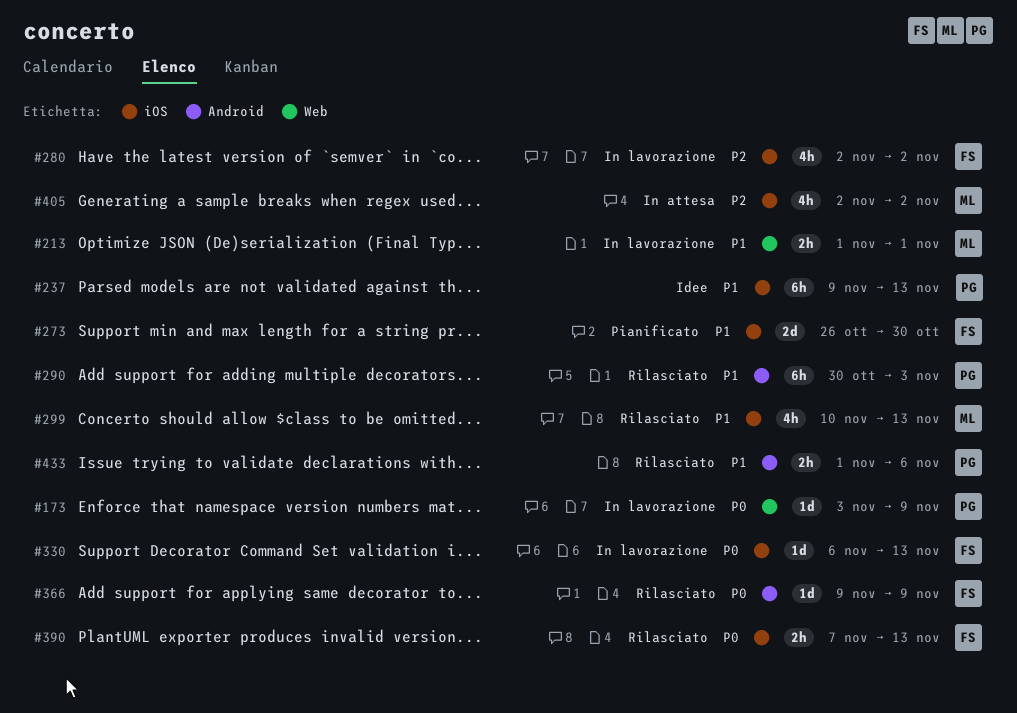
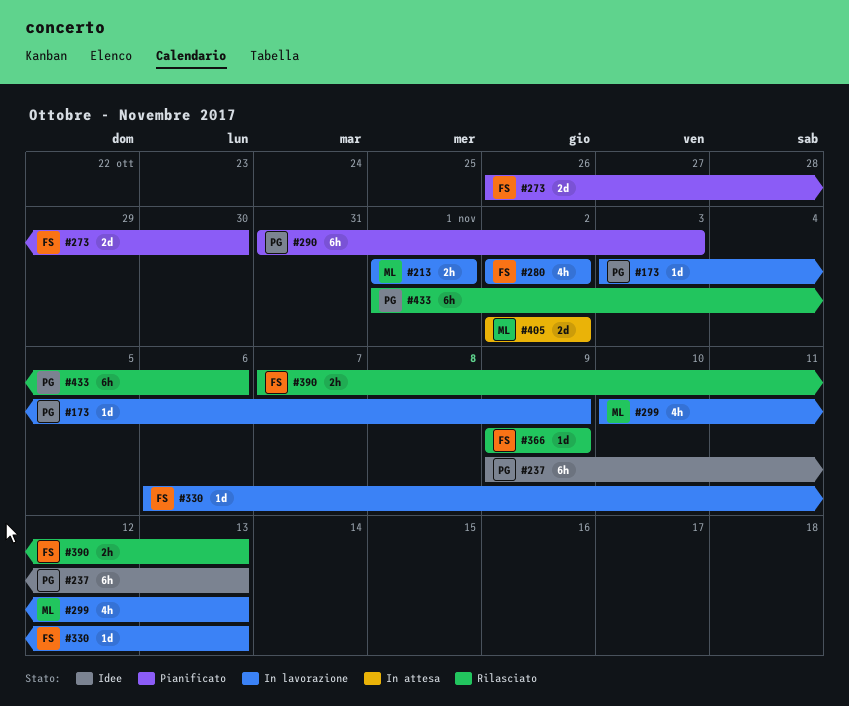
#290, status: Rilasciato -> Pianificato
#290, start: Oct 30 -> Oct 31
#299, status: Rilasciato -> In lavorazione
#405, estimate: 4h -> 2d
#433, estimate: 2h -> 6h

